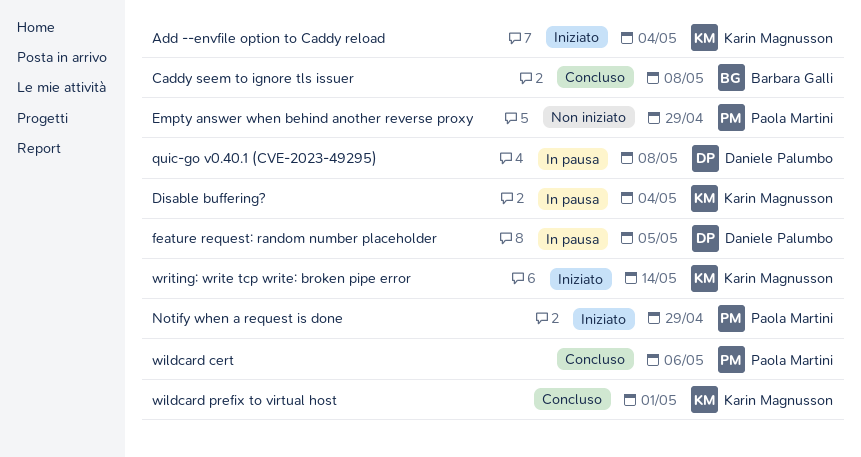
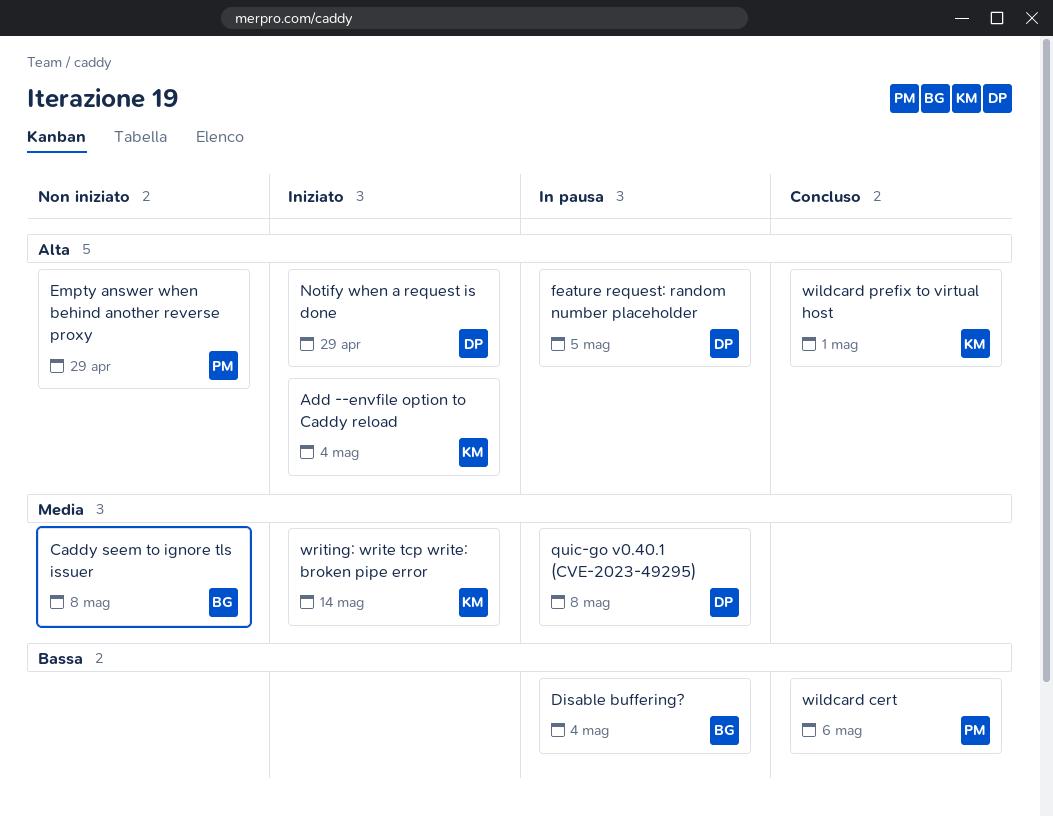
Caddy seem to ignore tls issuer, status: Concluso -> Non iniziato
Disable buffering?, owner: Karin Magnusson -> Barbara Galli
Notify when a request is done, owner: Paola Martini -> Daniele Palumbo

